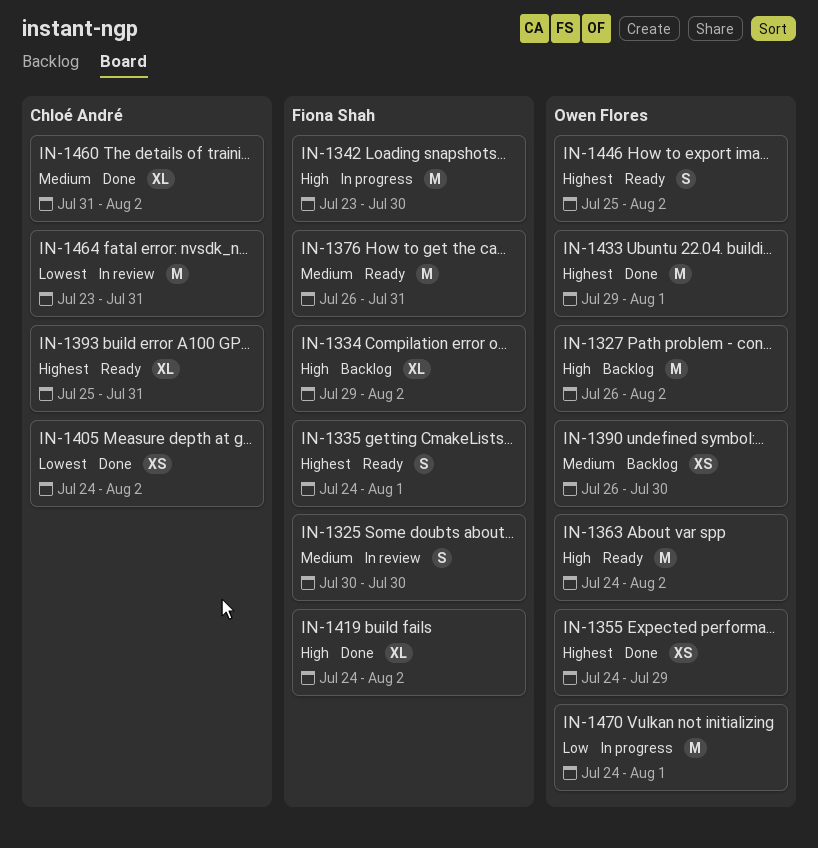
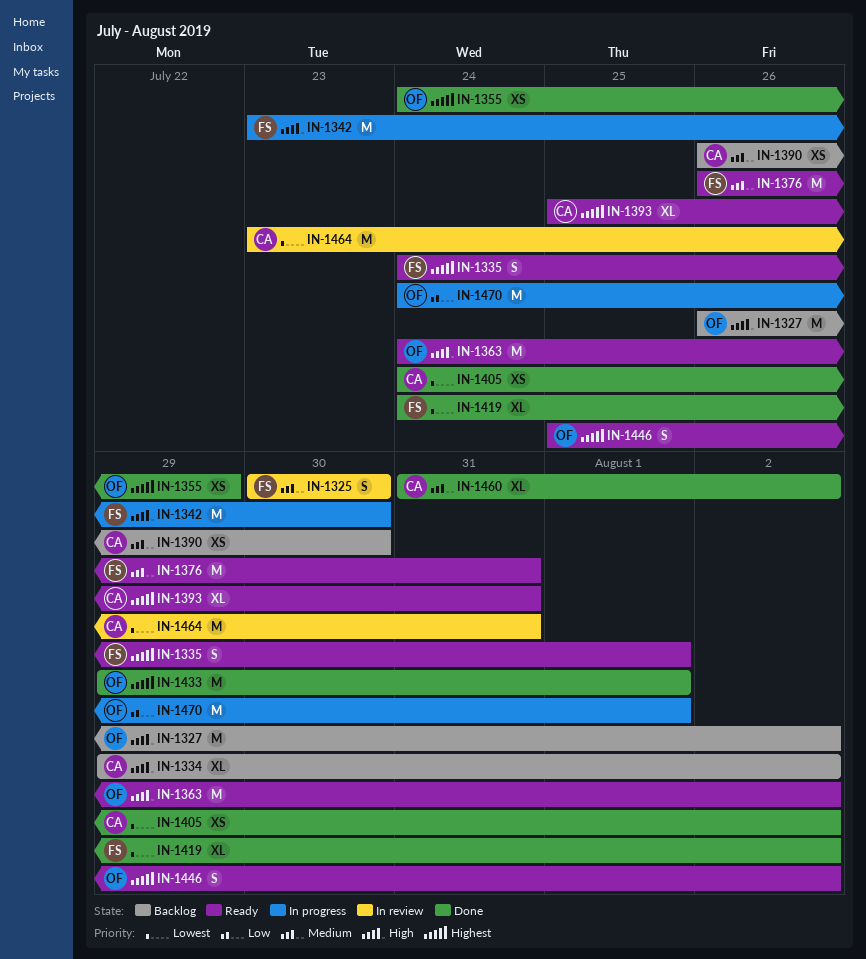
IN-1334, owner: Fiona Shah -> Chloé André
IN-1390, owner: Owen Flores -> Chloé André
IN-1419, priority: High -> Lowest

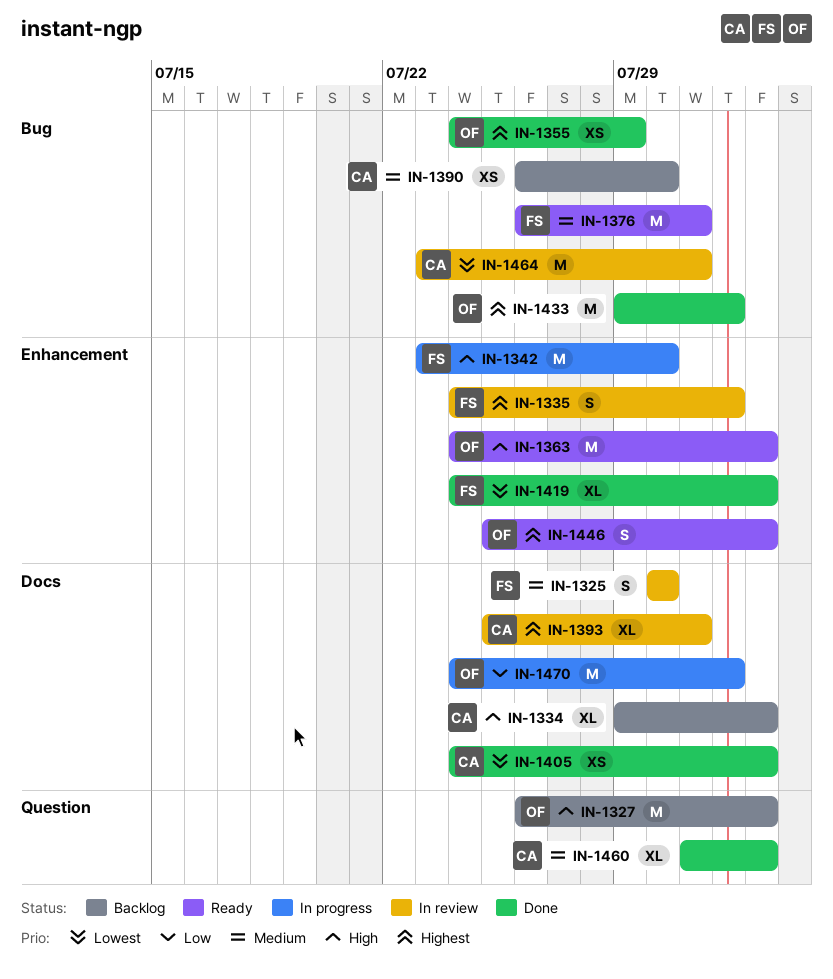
IN-1335, status: Ready -> In review
IN-1393, status: Ready -> In review

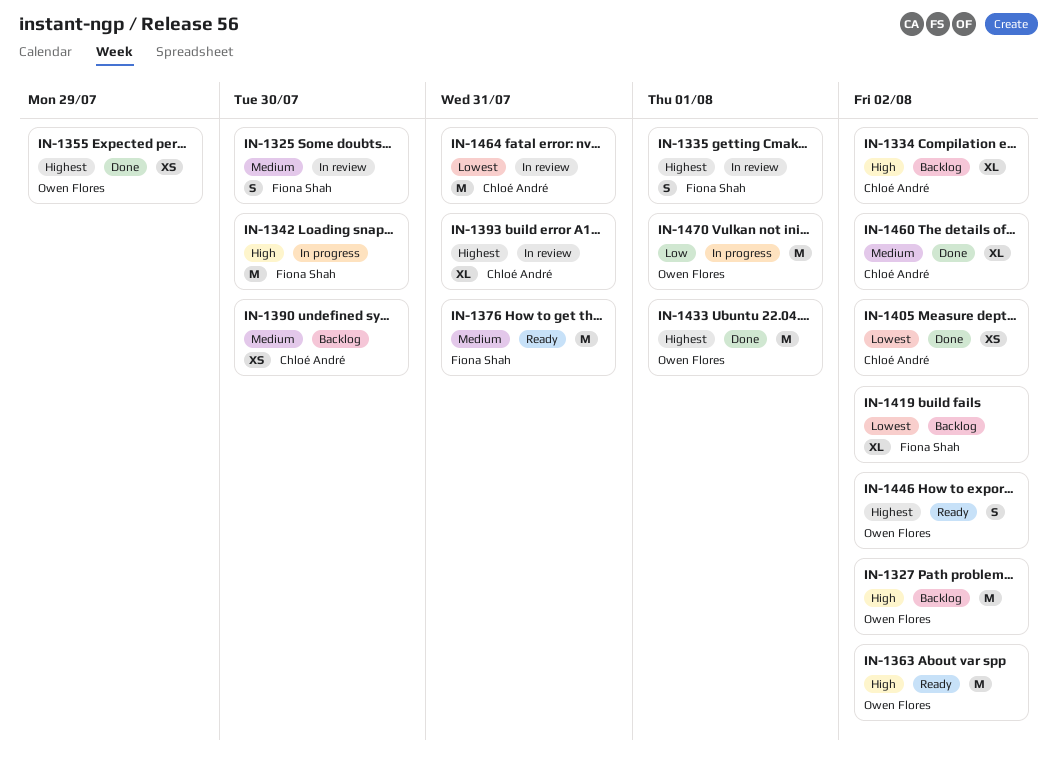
IN-1419, status: Done -> Backlog

